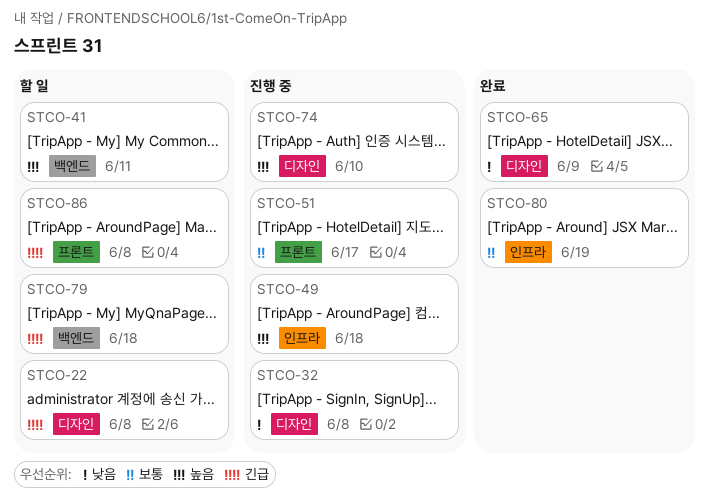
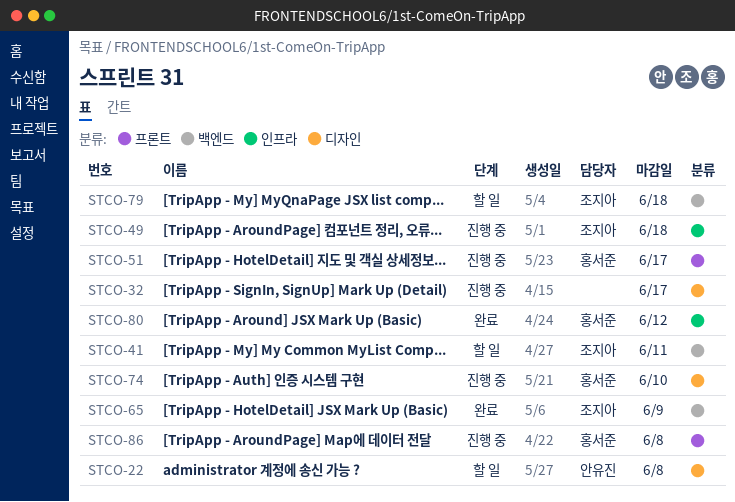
STCO-32, due: Jun 8 -> Jun 17
STCO-65, label: 디자인 -> 백엔드
STCO-80, due: Jun 19 -> Jun 12
STCO-86, status: 할 일 -> 진행 중

